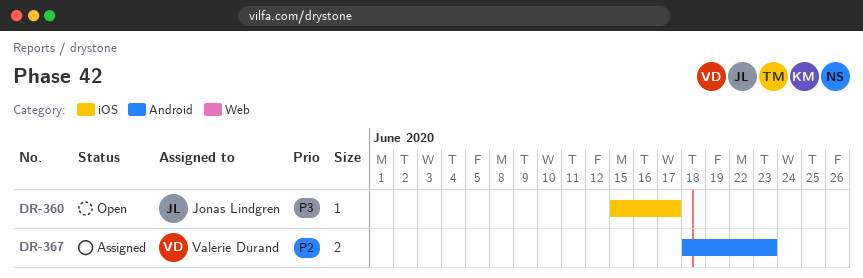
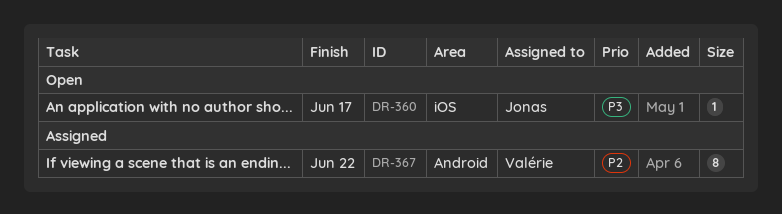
DR-367, estimate: 2 -> 8
DR-367, due: Jun 23 -> Jun 22

